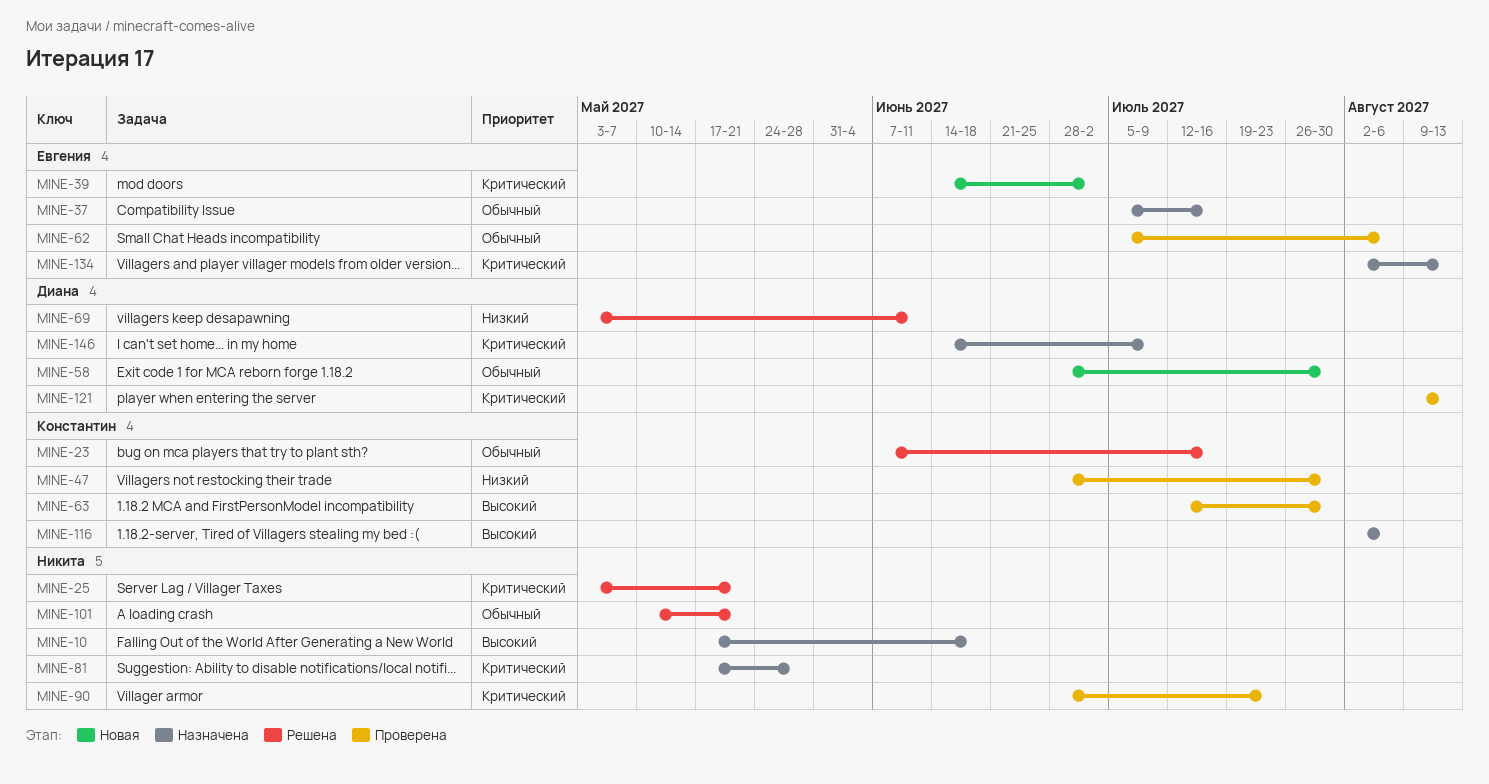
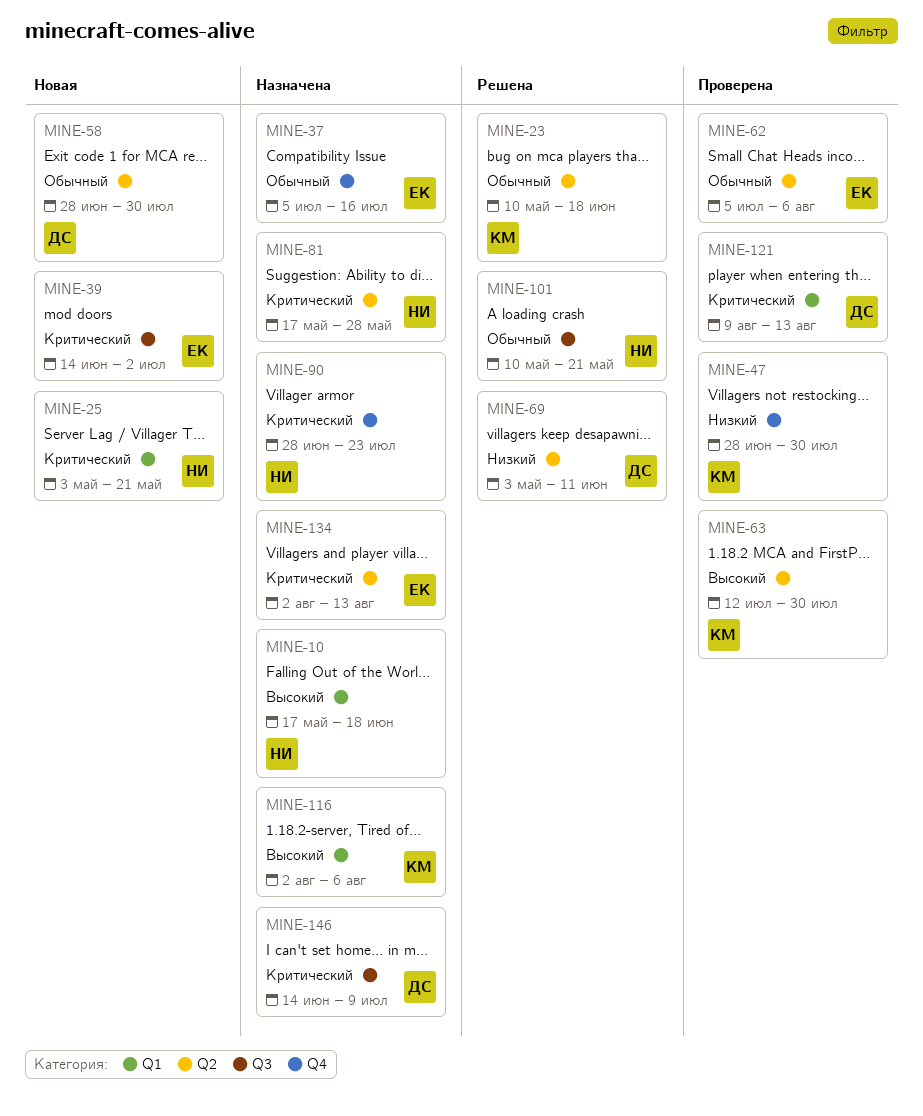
MINE-23, start: Jun 7 -> May 10
MINE-23, due: Jul 16 -> Jun 18
MINE-25, status: Решена -> Новая
MINE-90, status: Проверена -> Назначена

